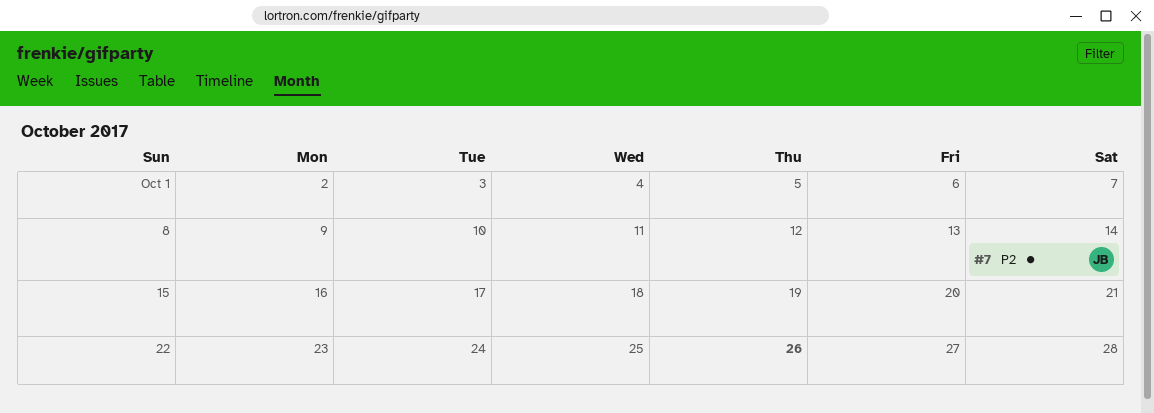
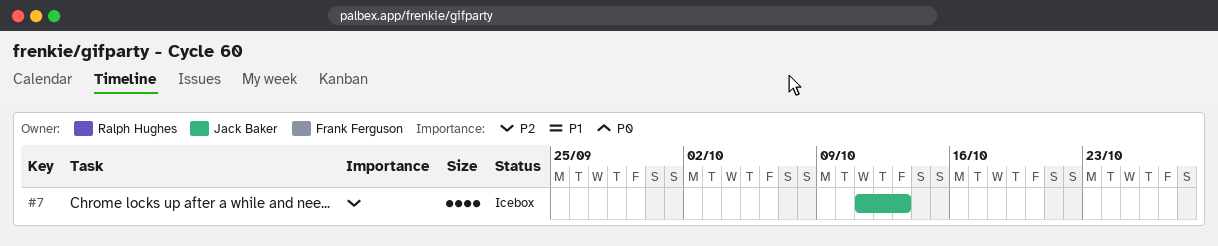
#7, estimate: 1 -> 4
#7, due: Oct 14 -> Oct 13

